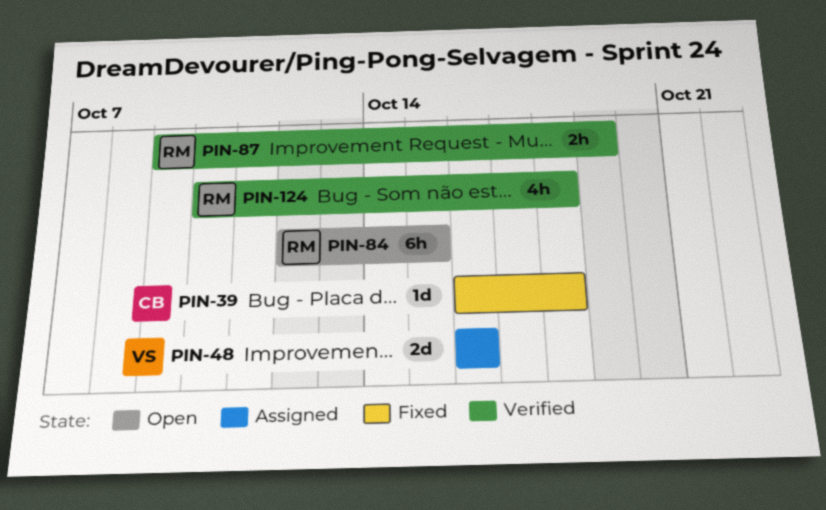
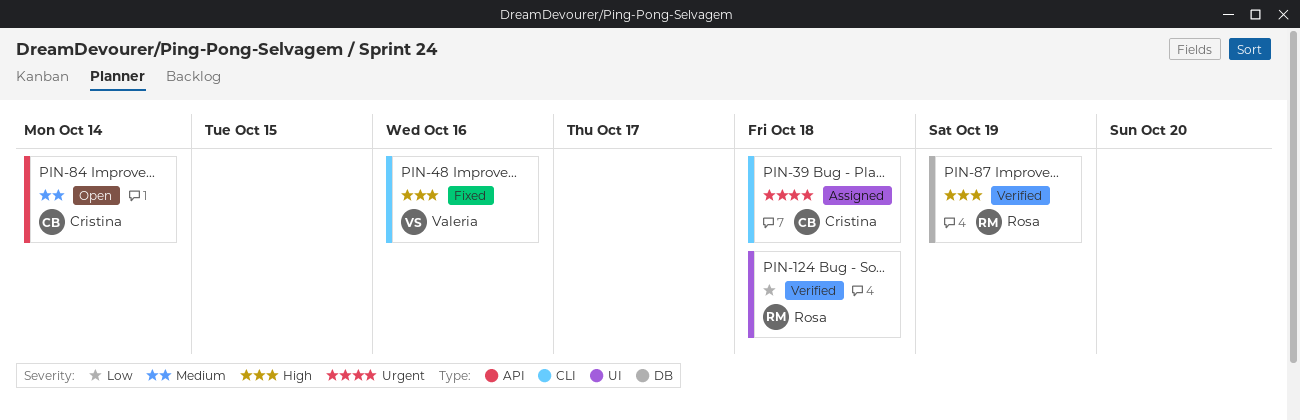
PIN-39, status: Fixed -> Assigned
PIN-48, status: Assigned -> Fixed
PIN-84, owner: Rosa -> Cristina
PIN-84, due: Oct 15 -> Oct 14

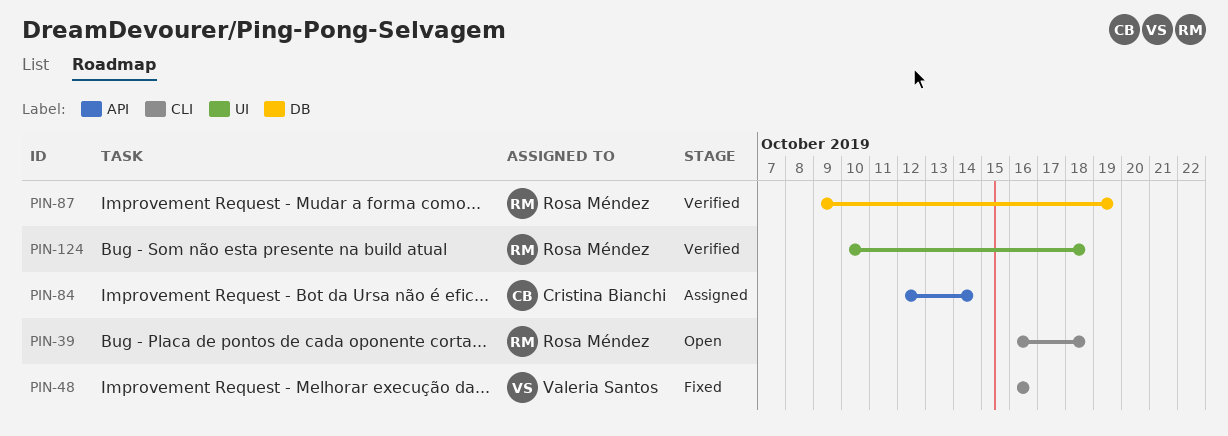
PIN-39, status: Assigned -> Open
PIN-39, owner: Cristina Bianchi -> Rosa Méndez
PIN-84, status: Open -> Assigned

